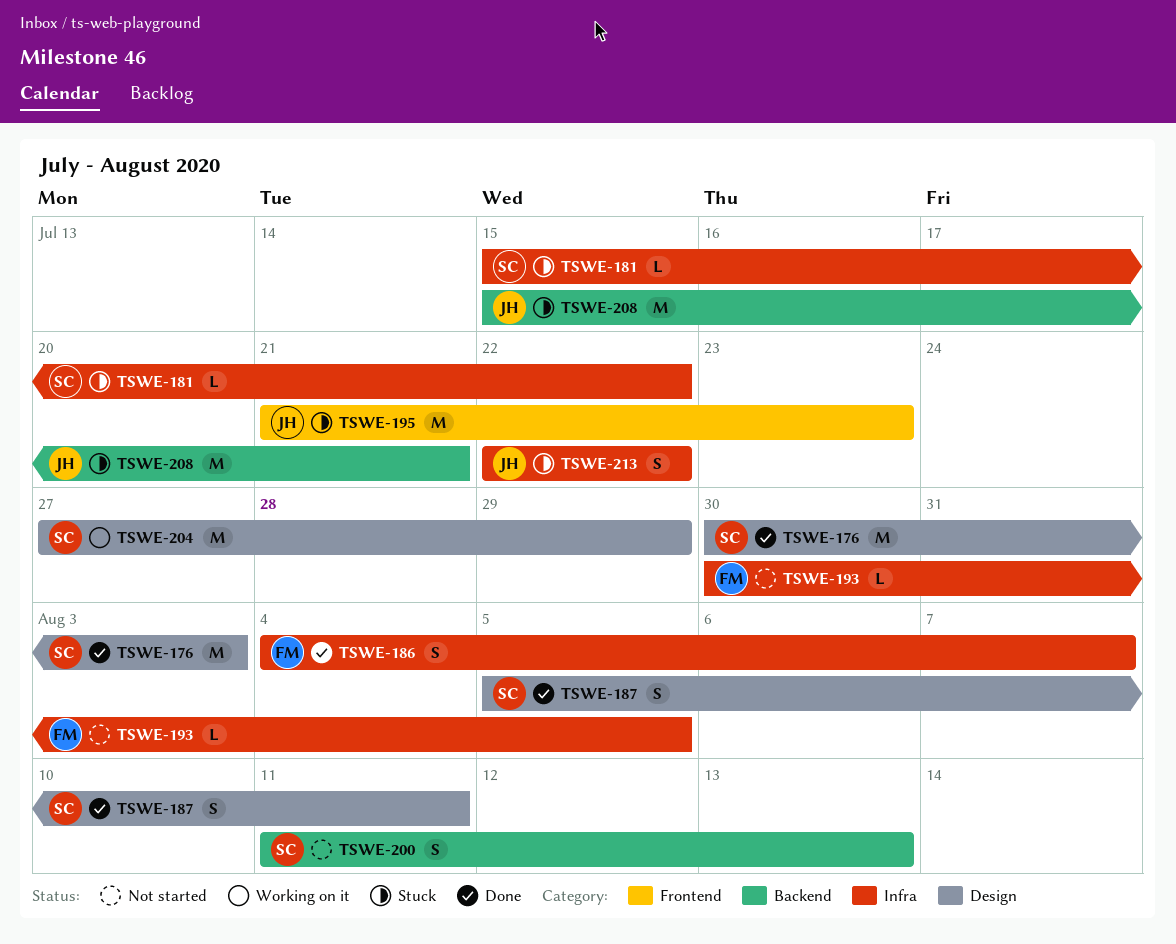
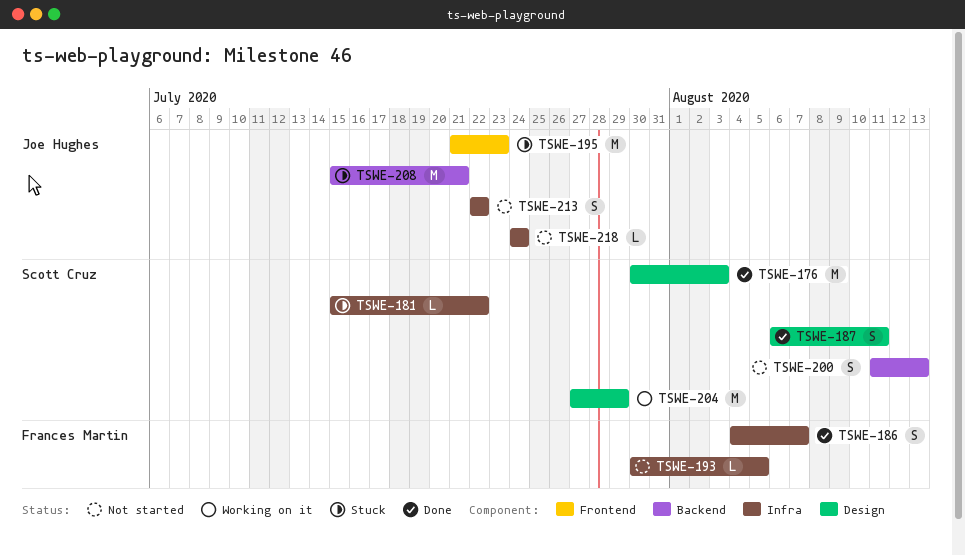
TSWE-187, start: Aug 5 -> Aug 6
TSWE-213, status: Stuck -> Not started
TSWE-218: none -> present

